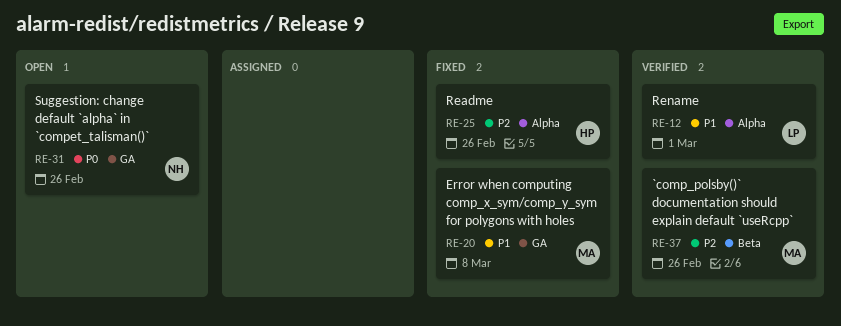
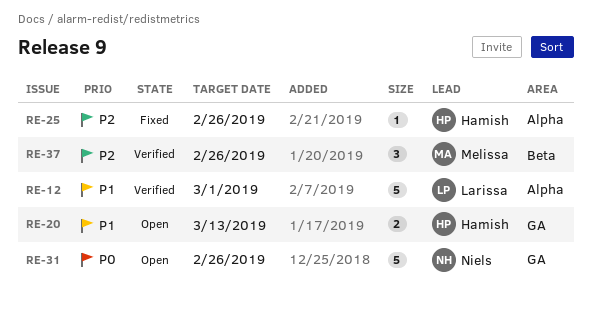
RE-20, status: Fixed -> Open
RE-20, owner: Melissa -> Hamish
RE-20, due: Mar 8 -> Mar 13

